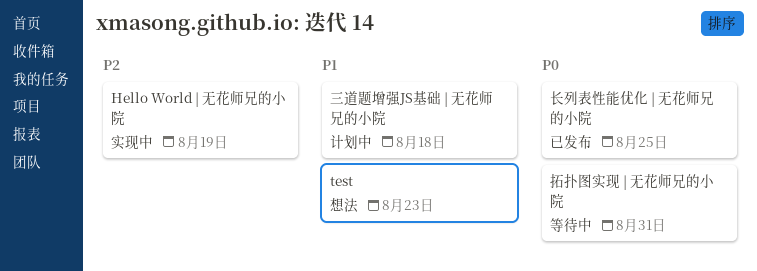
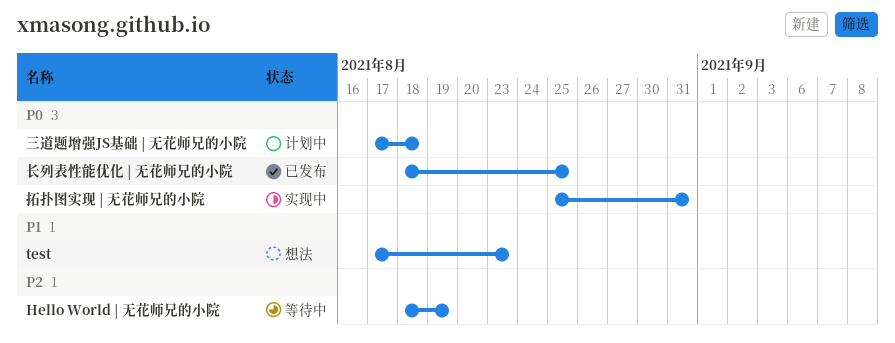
Hello World | 无花师兄的小院, status: 实现中 -> 等待中
三道题增强JS基础 | 无花师兄的小院, priority: P1 -> P0
拓扑图实现 | 无花师兄的小院, status: 等待中 -> 实现中

